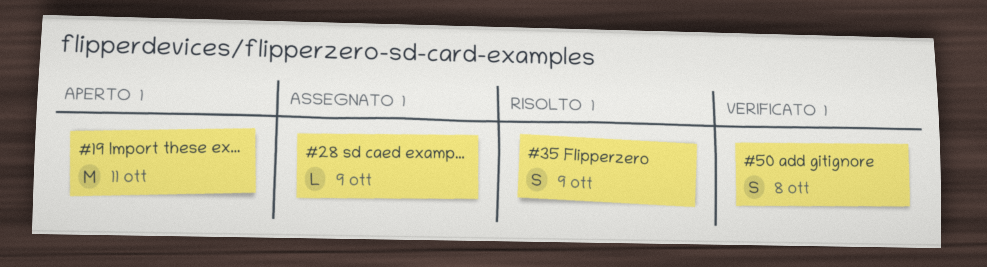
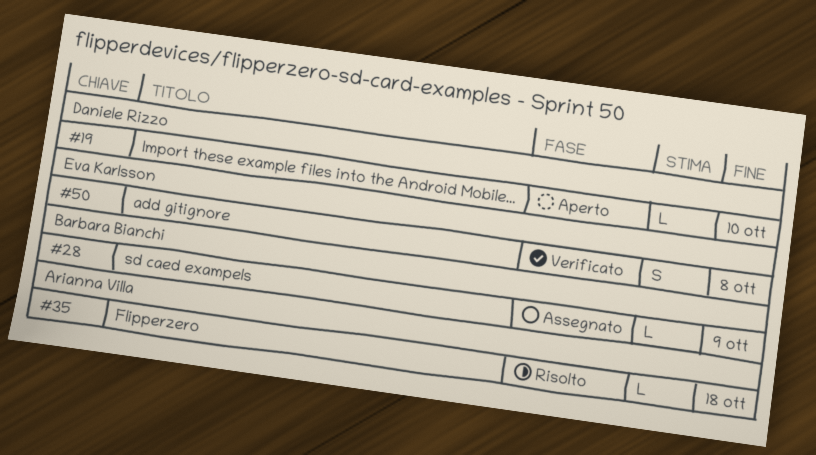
#19, estimate: M -> L
#19, due: Oct 11 -> Oct 10
#35, estimate: S -> L
#35, due: Oct 9 -> Oct 18

